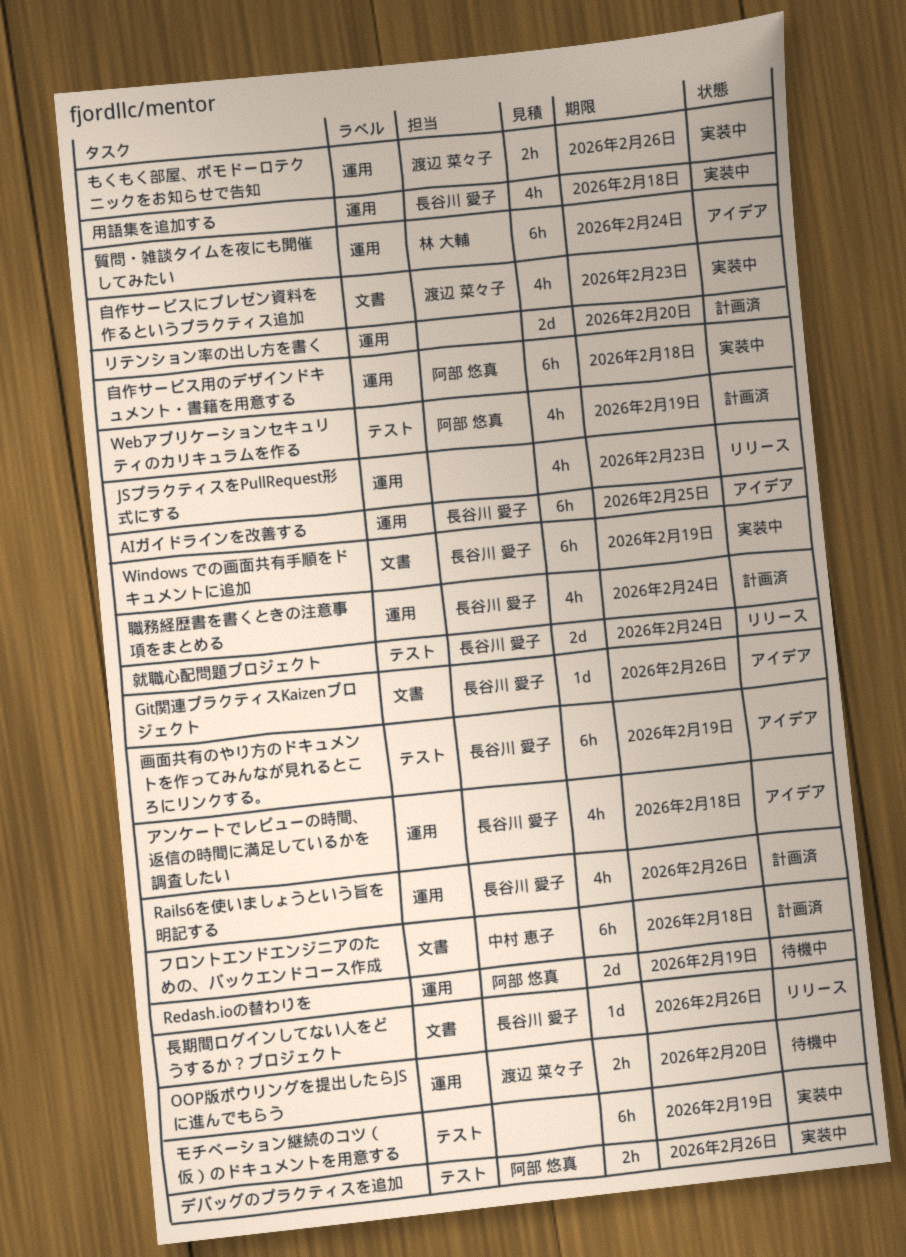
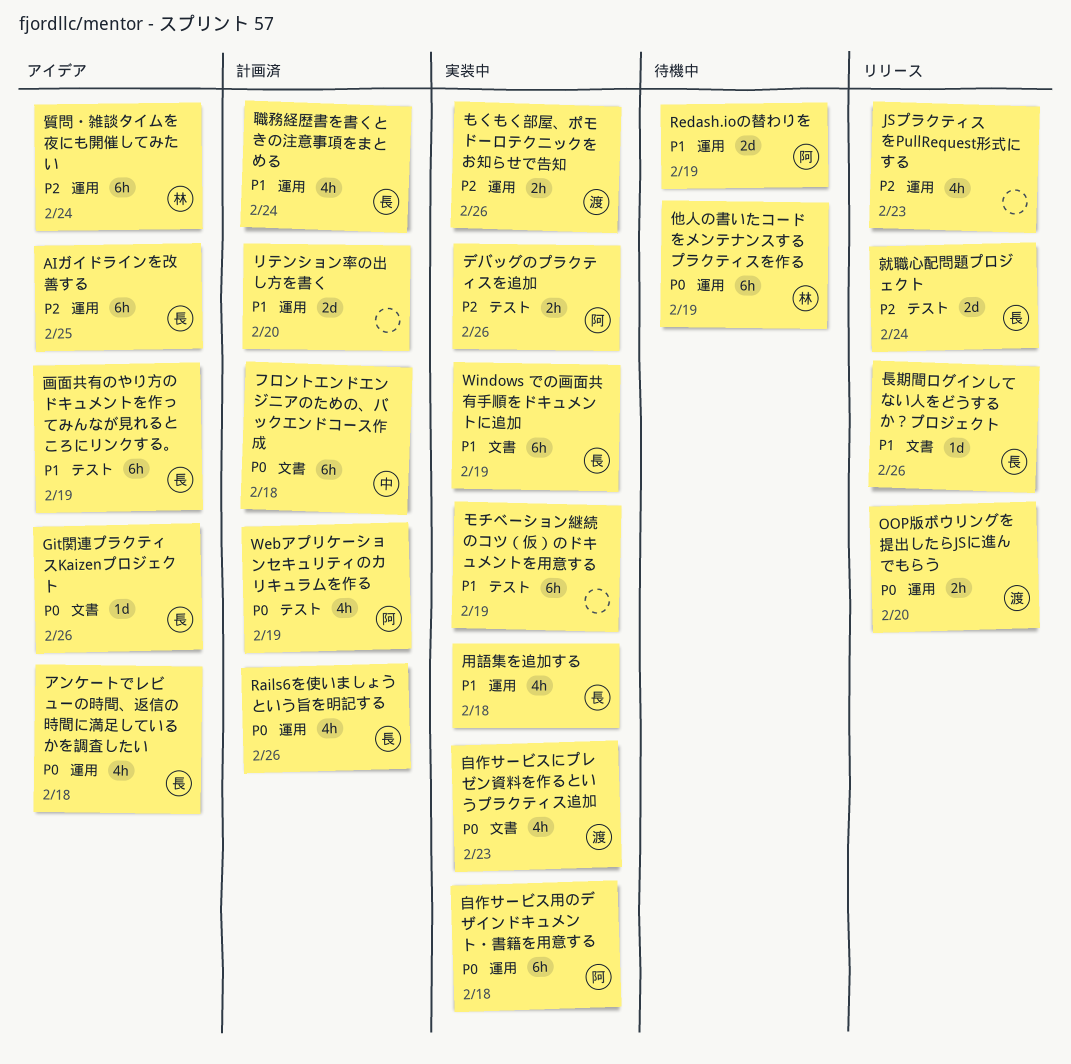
OOP版ボウリングを提出したらJSに進んでもらう, status: 待機中 -> リリース
他人の書いたコードをメンテナンスするプラクティスを作る: none -> present

